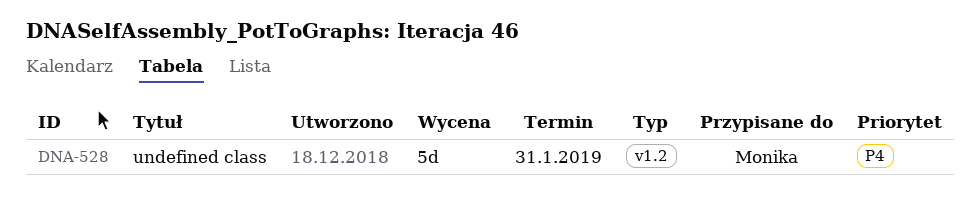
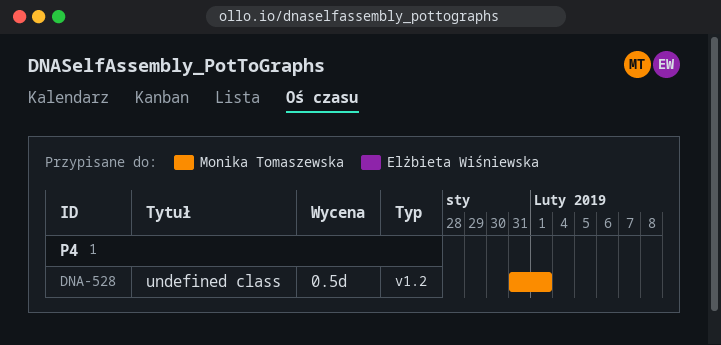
DNA-528, estimate: 5d -> 0.5d
DNA-528, due: Jan 31 -> Feb 1

